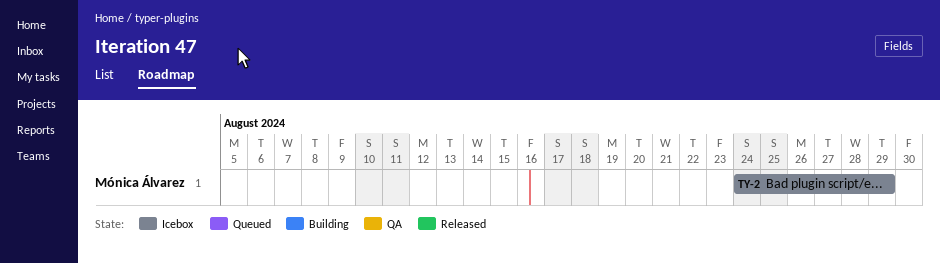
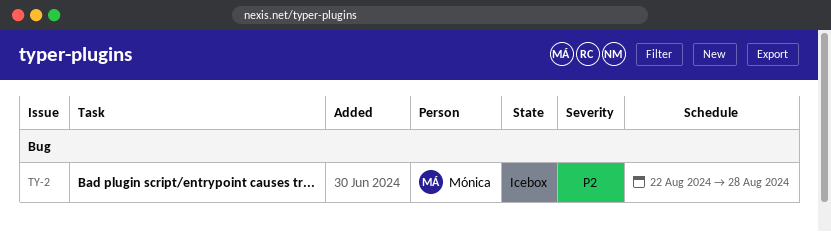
TY-2, start: Aug 24 -> Aug 22
TY-2, due: Aug 29 -> Aug 28

